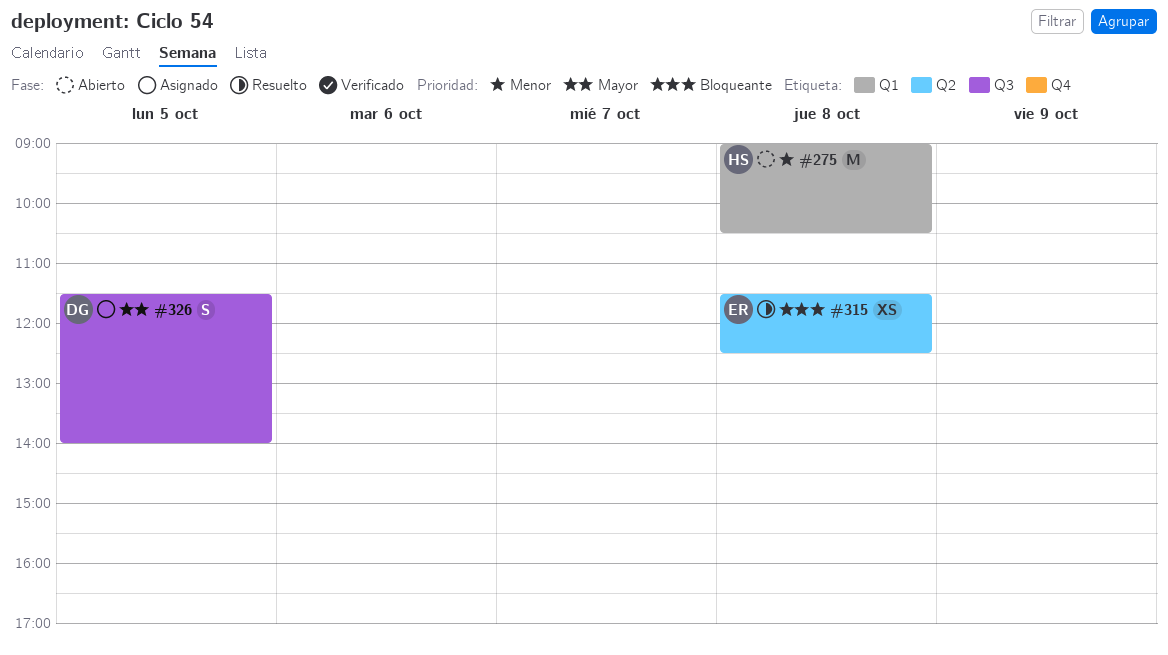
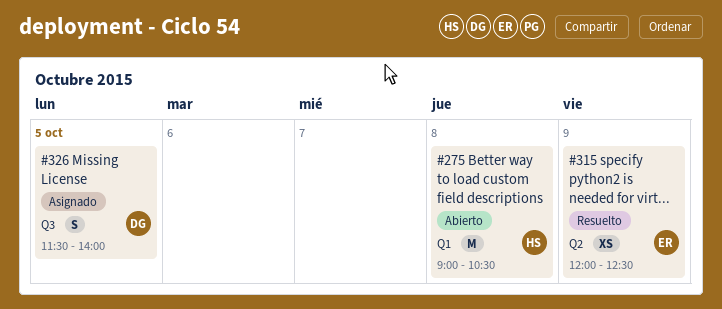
#315, day: Oct 8 -> Oct 9
#315, begins: 11:30 -> 12:00

